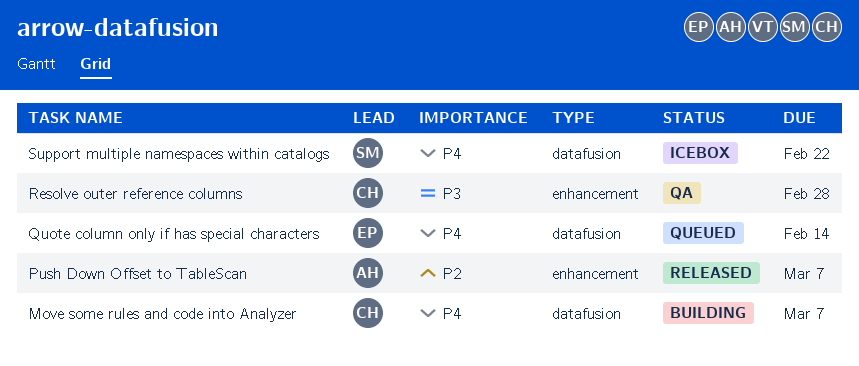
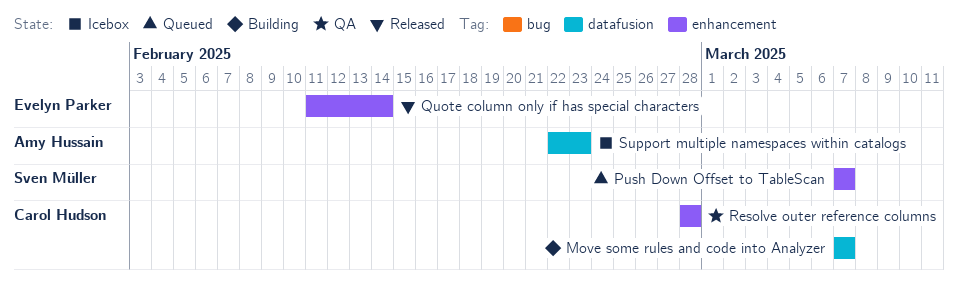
Push Down Offset to TableScan, status: Released -> Queued
Push Down Offset to TableScan, owner: Amy Hussain -> Sven Müller
Quote column only if has special characters, status: Queued -> Released
Quote column only if has special characters, label: datafusion -> enhancement
Support multiple namespaces within catalogs, owner: Sven Müller -> Amy Hussain
Support multiple namespaces within catalogs, due: Feb 22 -> Feb 23

